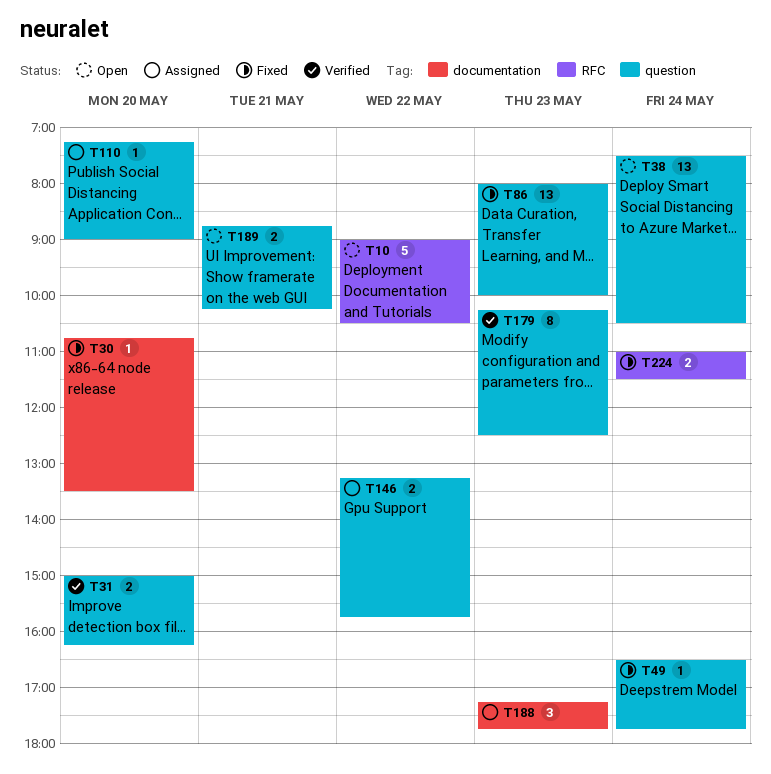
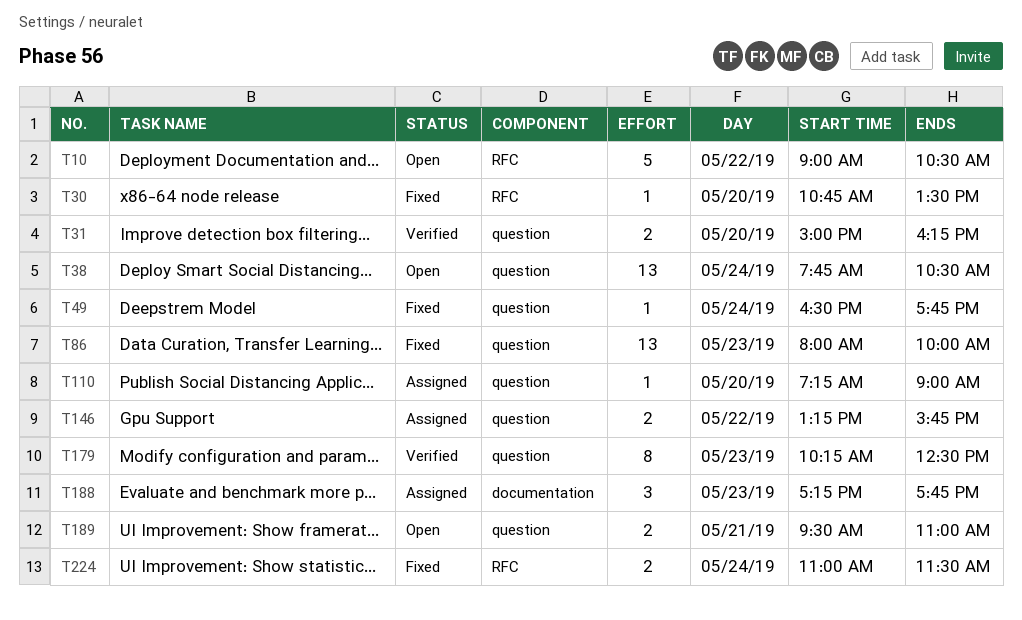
T30, label: documentation -> RFC
T38, begins: 07:30 -> 07:45
T189, begins: 08:45 -> 09:30
T189, ends: 10:15 -> 11:00

